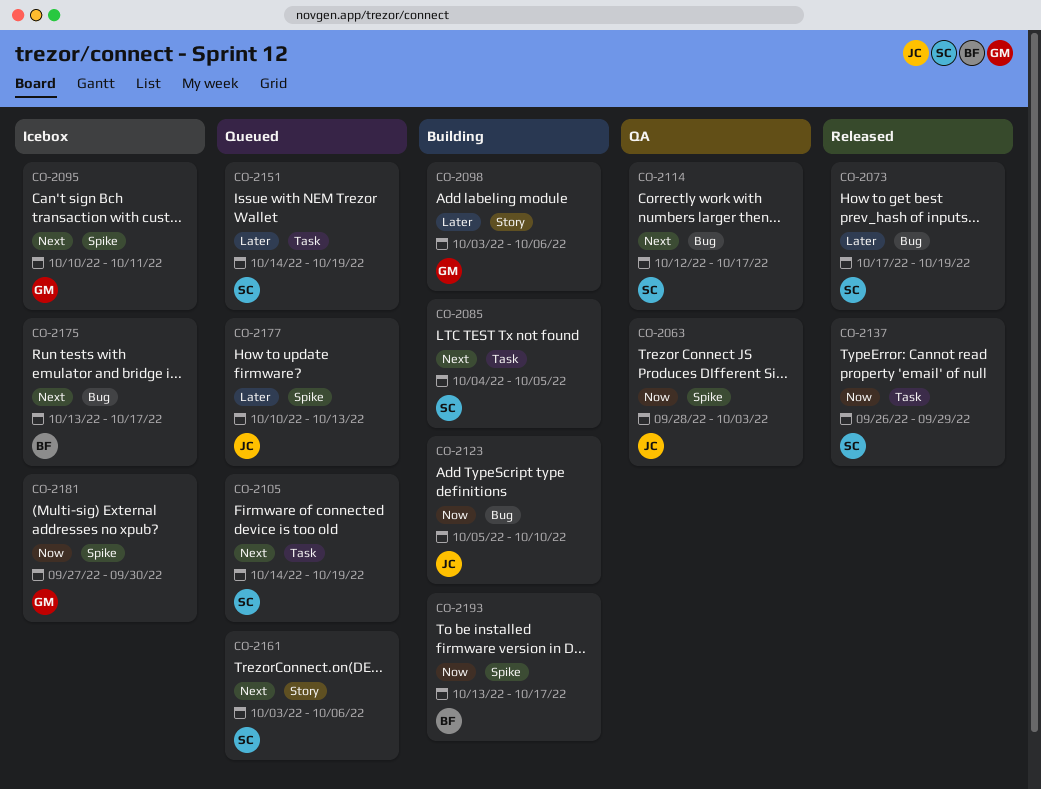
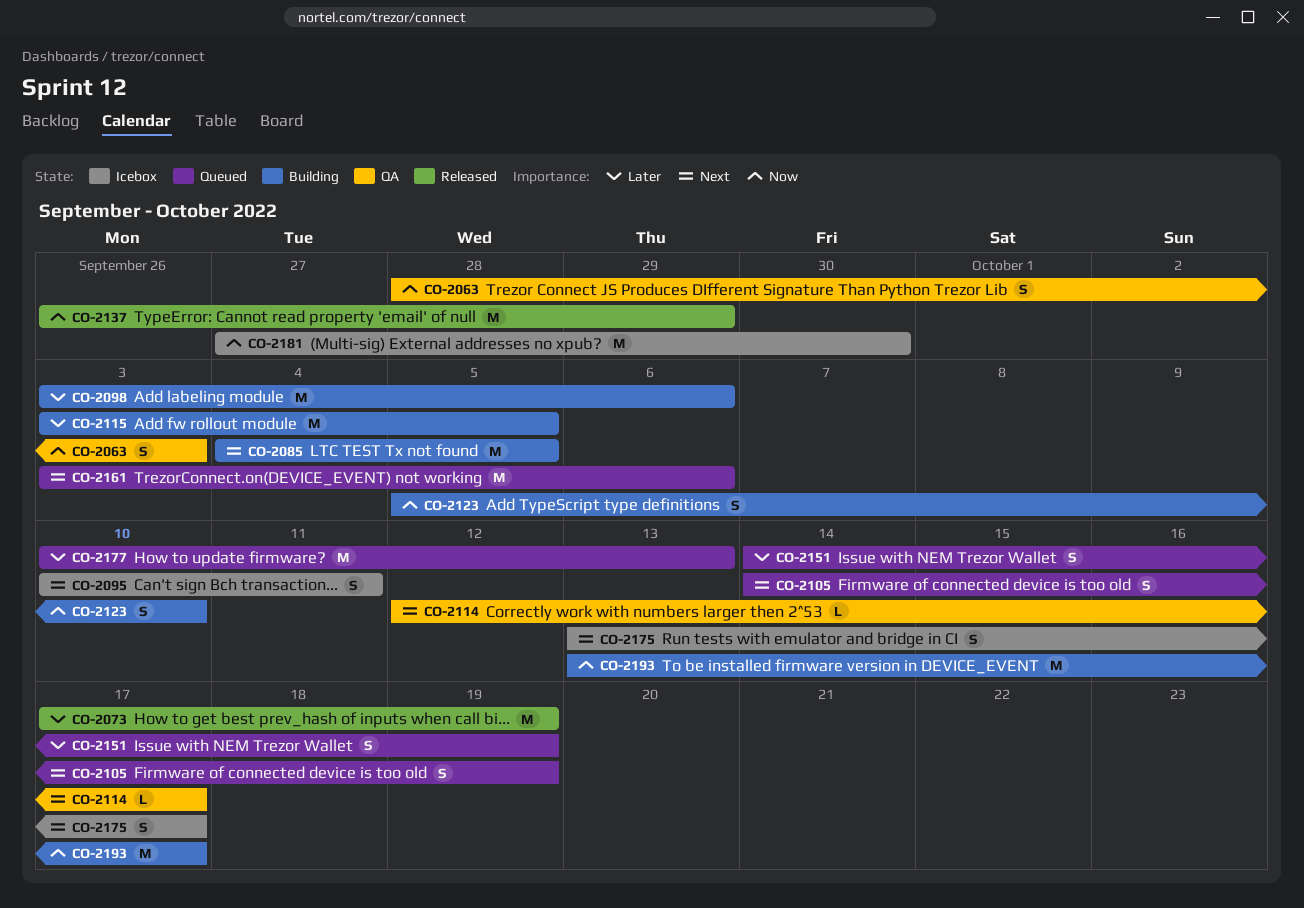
CO-2115: none -> present

